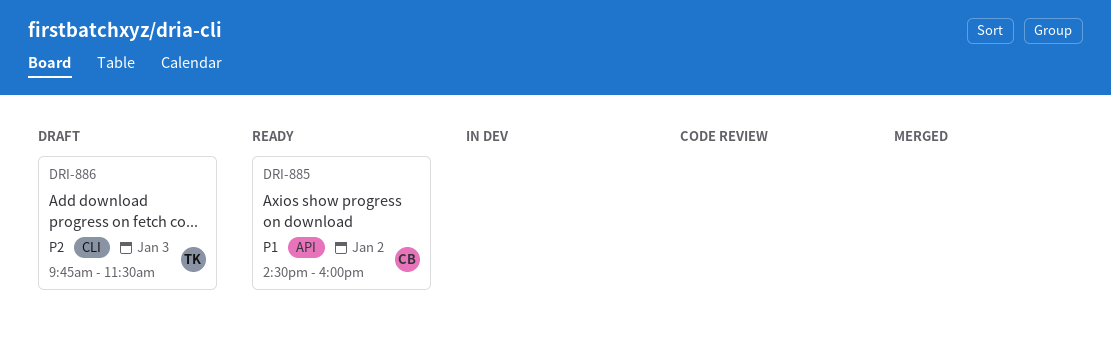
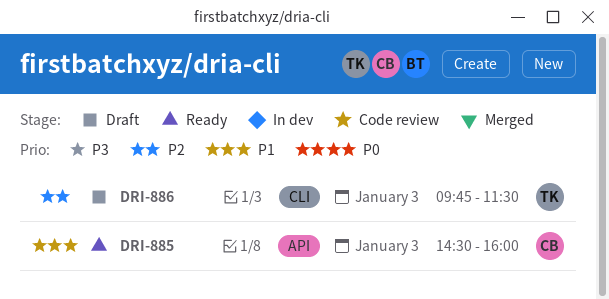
DRI-885, day: Jan 2 -> Jan 3

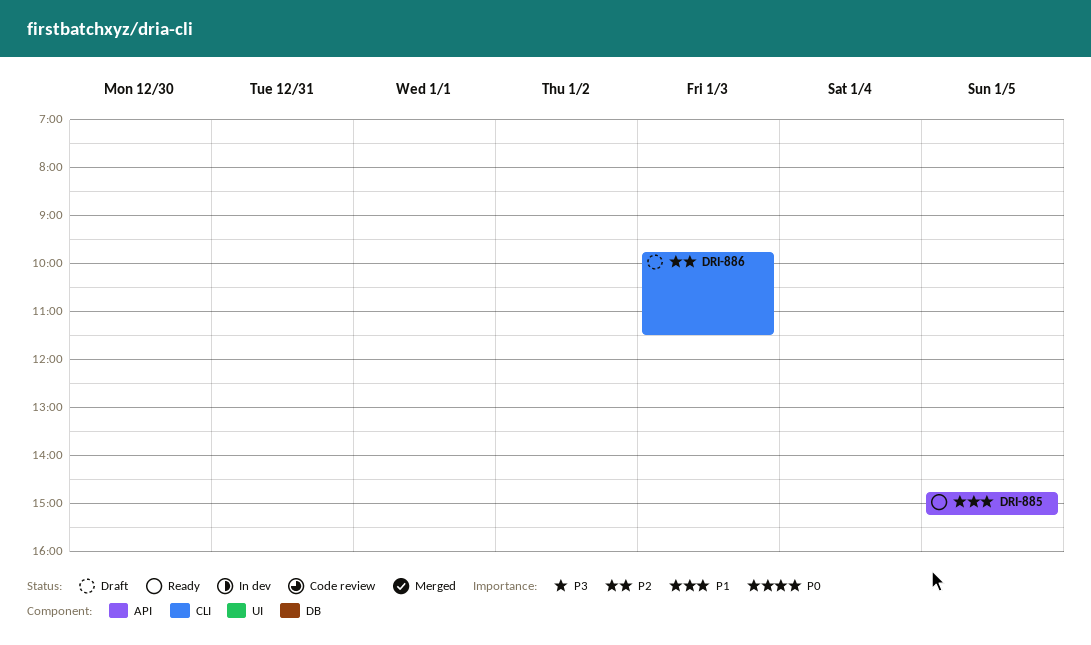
DRI-885, day: Jan 3 -> Jan 5
DRI-885, begins: 14:30 -> 14:45
DRI-885, ends: 16:00 -> 15:15

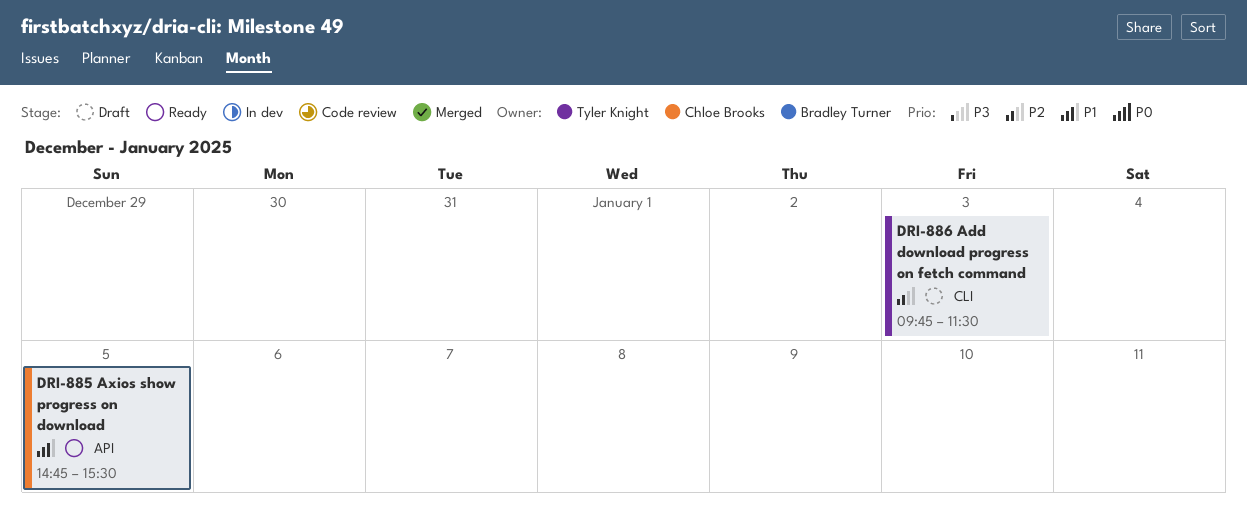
DRI-885, ends: 15:15 -> 15:30

